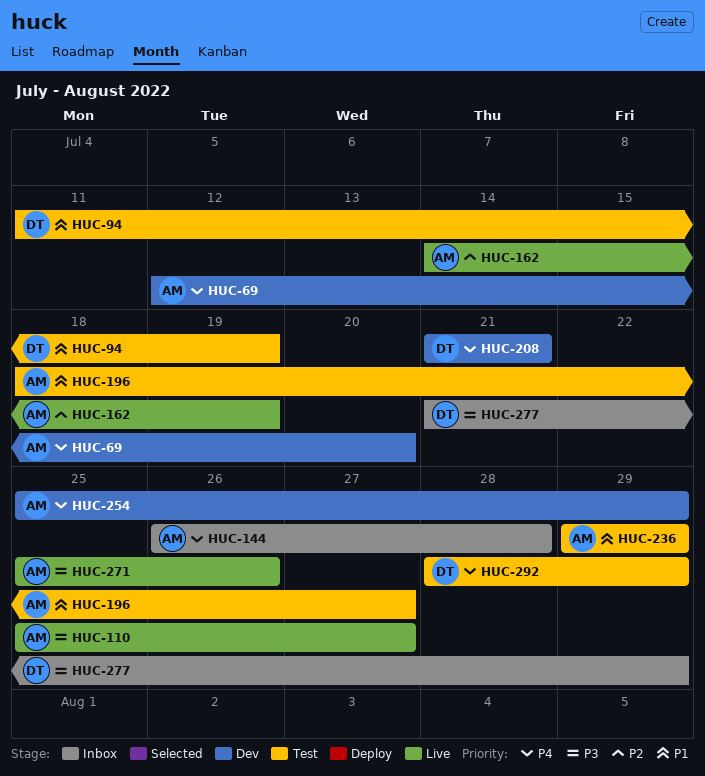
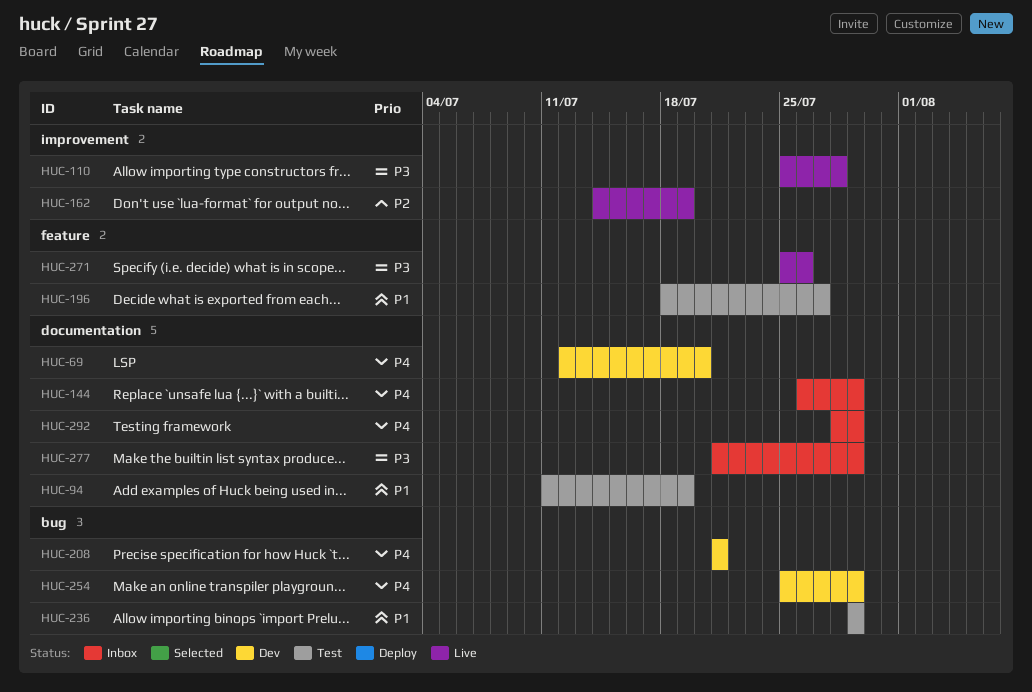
HUC-110, due: Jul 27 -> Jul 28
HUC-144, due: Jul 28 -> Jul 29
HUC-292, status: Test -> Inbox

